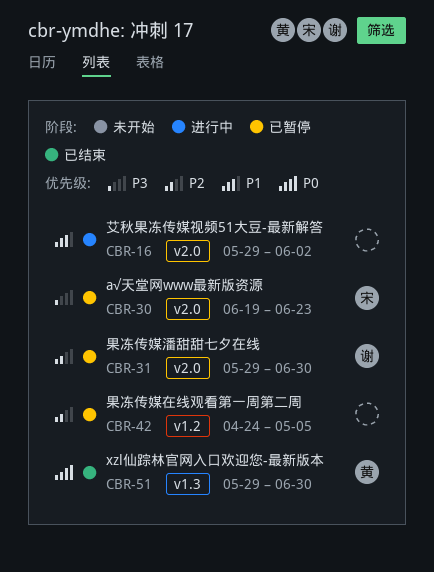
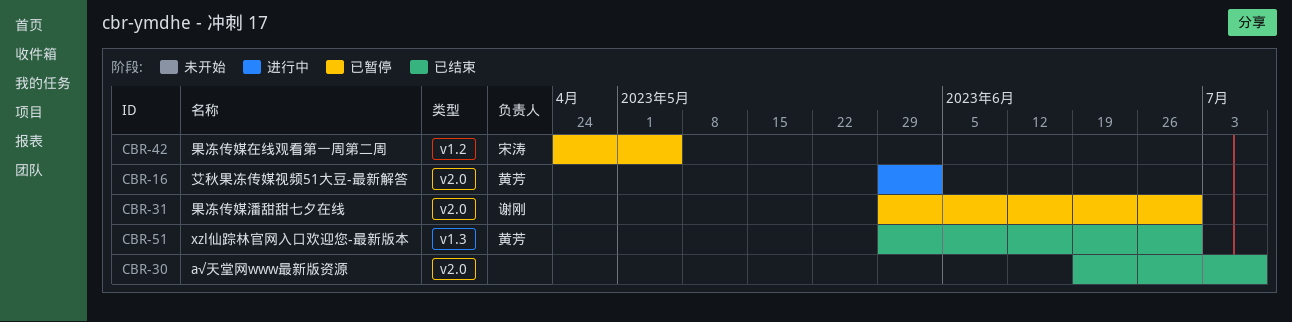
CBR-16, owner: none -> 黄芳
CBR-30, status: 已暂停 -> 已结束
CBR-30, owner: 宋涛 -> none
CBR-30, due: Jun 23 -> Jul 7
CBR-42, owner: none -> 宋涛

